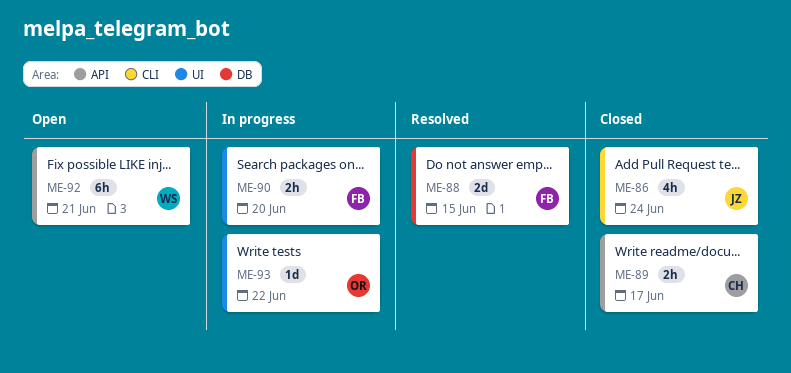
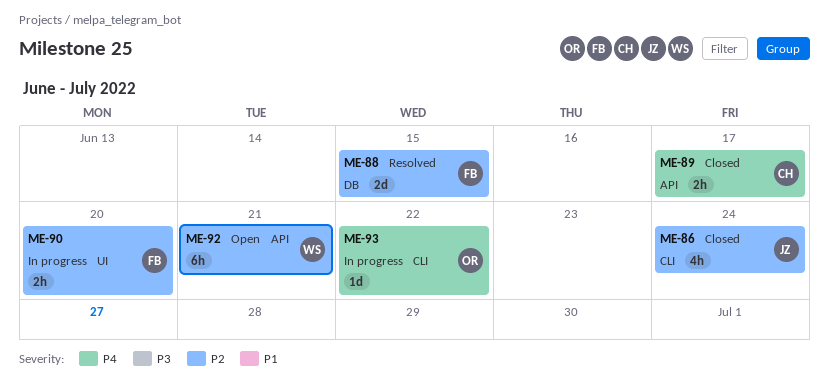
ME-93, label: UI -> CLI

